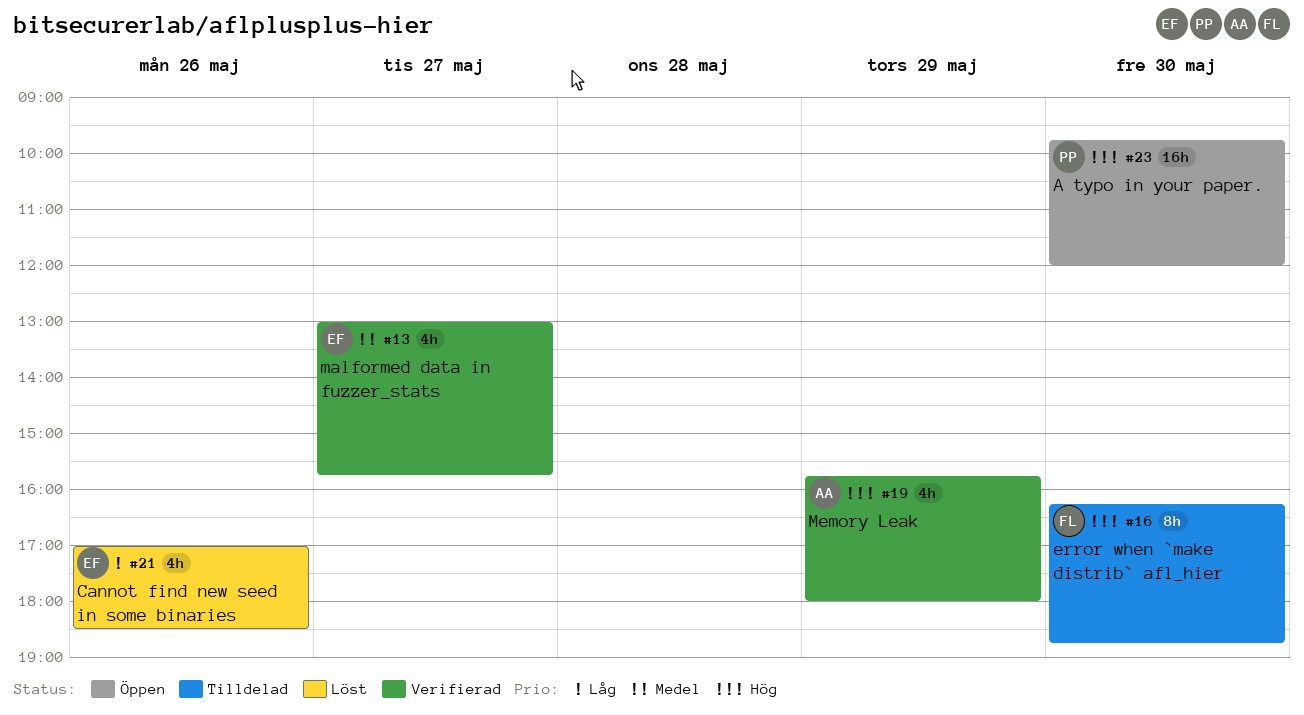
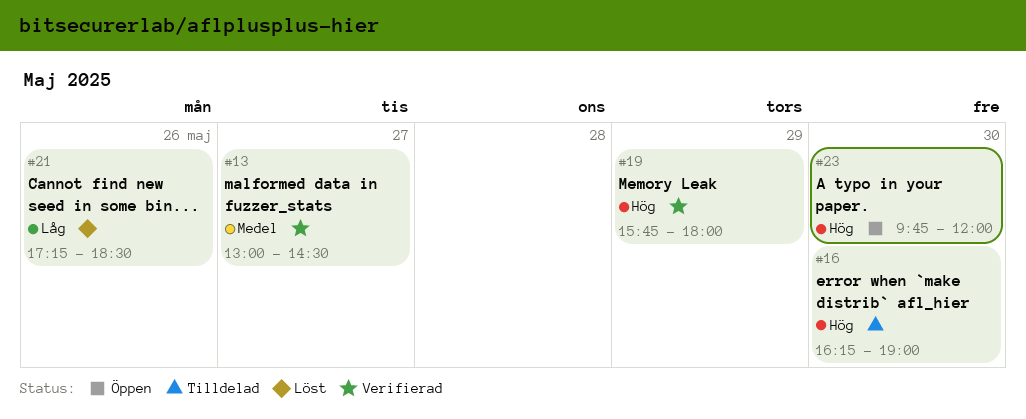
#13, ends: 15:45 -> 14:30
#16, ends: 18:45 -> 19:00
#21, begins: 17:00 -> 17:15

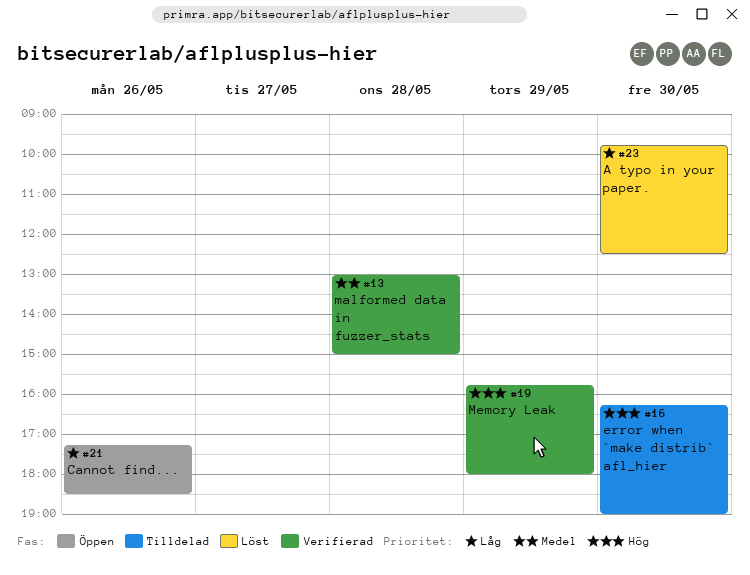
#13, day: May 27 -> May 28
#13, ends: 14:30 -> 15:00
#21, status: Löst -> Öppen
#23, status: Öppen -> Löst
#23, priority: Hög -> Låg
#23, ends: 12:00 -> 12:30

